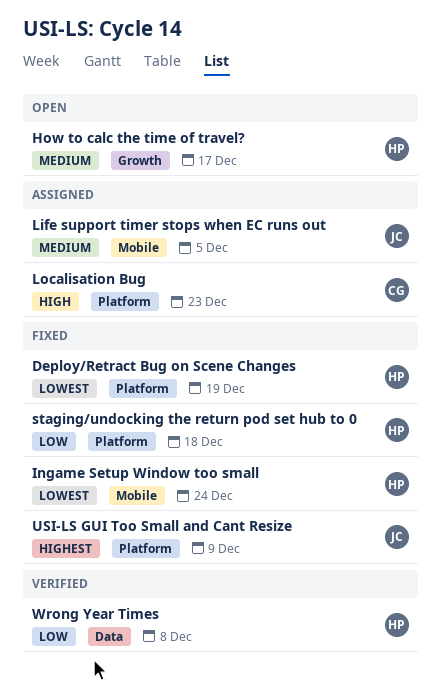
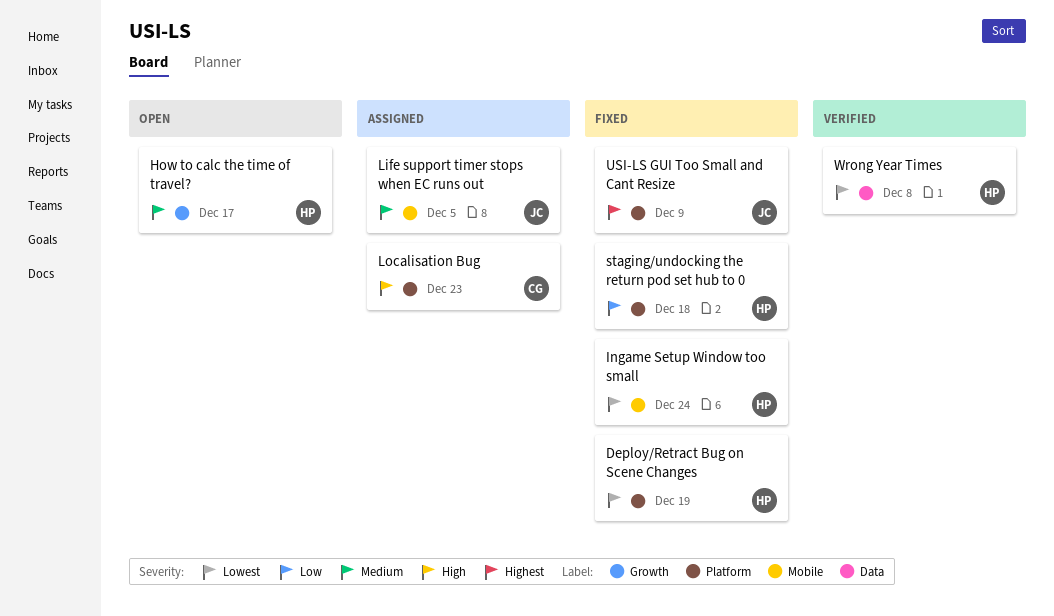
Wrong Year Times, priority: Low -> Lowest

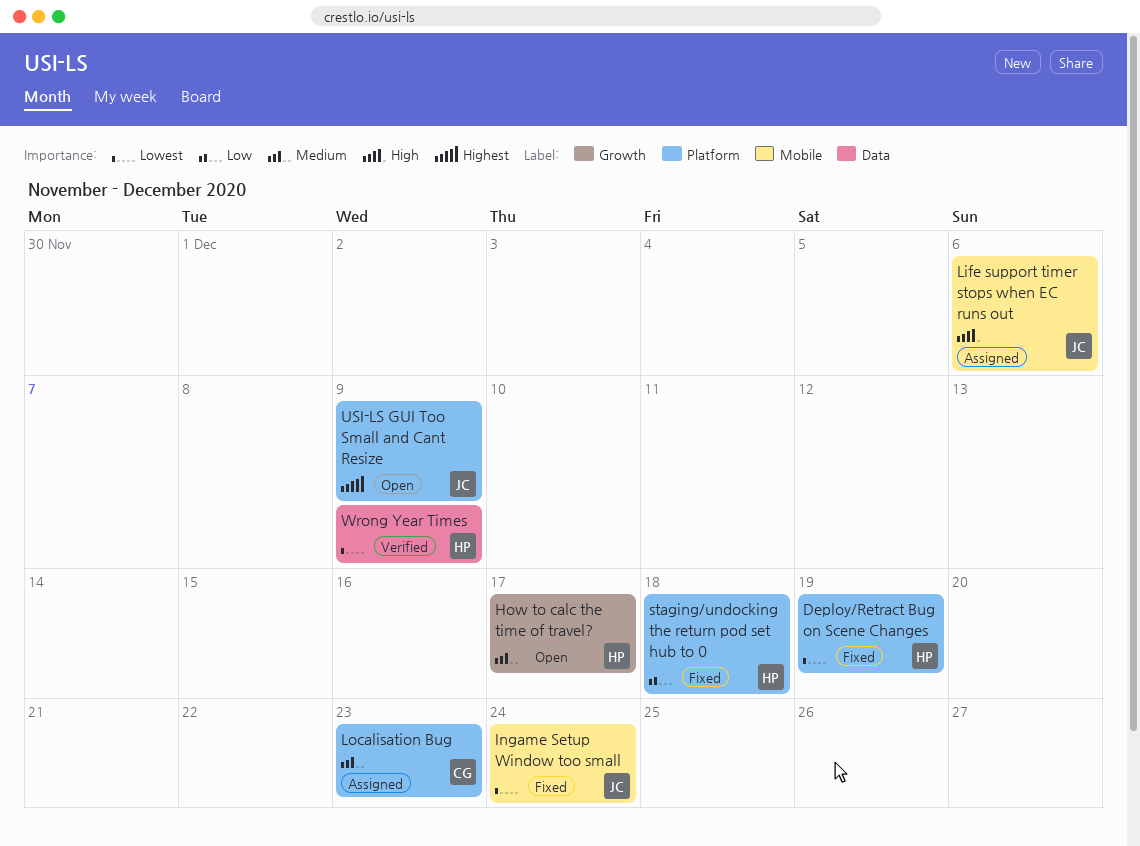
Ingame Setup Window too small, owner: HP -> JC
Life support timer stops when EC runs out, priority: Medium -> High
Life support timer stops when EC runs out, due: Dec 5 -> Dec 6
Localisation Bug, priority: High -> Medium
USI-LS GUI Too Small and Cant Resize, status: Fixed -> Open
Wrong Year Times, due: Dec 8 -> Dec 9

